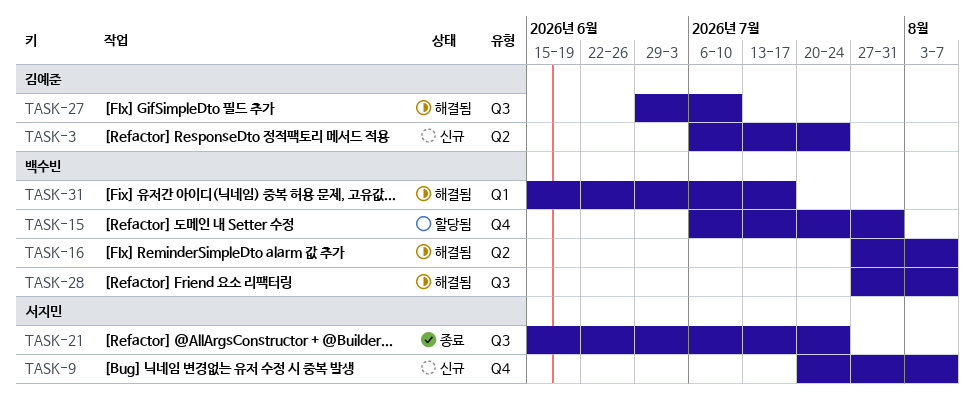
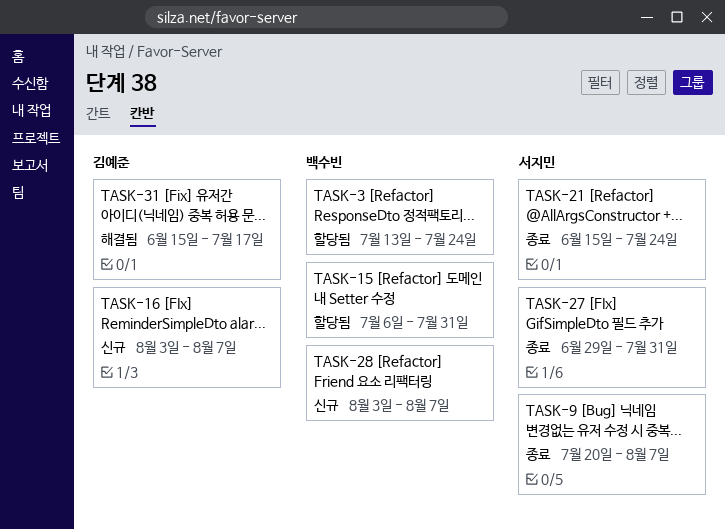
TASK-3, status: 신규 -> 할당됨
TASK-3, owner: 김예준 -> 백수빈
TASK-3, start: Jul 6 -> Jul 13
TASK-9, status: 신규 -> 종료
TASK-16, status: 해결됨 -> 신규
TASK-16, owner: 백수빈 -> 김예준
TASK-16, start: Jul 27 -> Aug 3
TASK-27, status: 해결됨 -> 종료
TASK-27, owner: 김예준 -> 서지민
TASK-27, due: Jul 10 -> Jul 31
TASK-28, status: 해결됨 -> 신규
TASK-28, start: Jul 27 -> Aug 3
TASK-31, owner: 백수빈 -> 김예준

